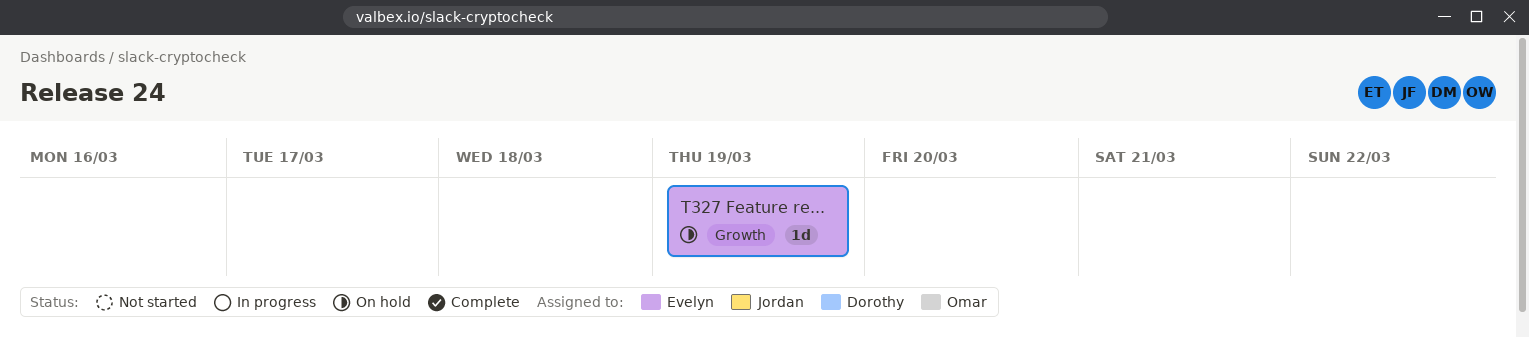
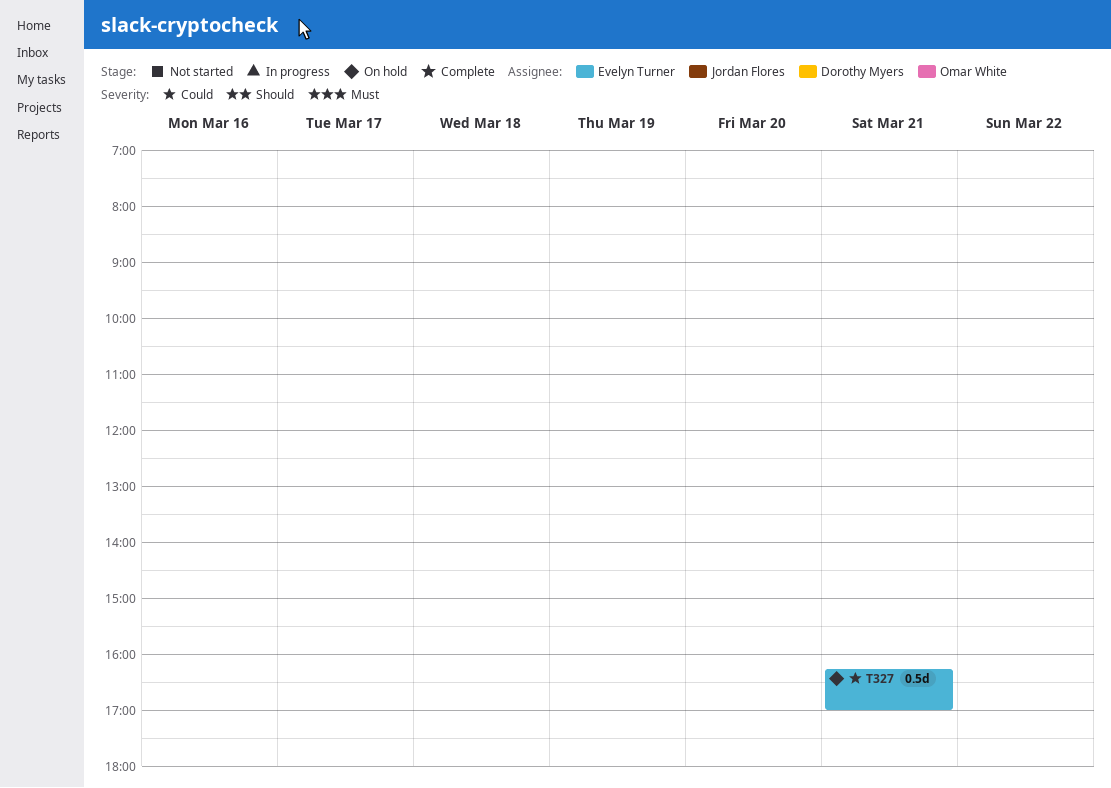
T327, estimate: 1d -> 0.5d
T327, day: Mar 19 -> Mar 21

